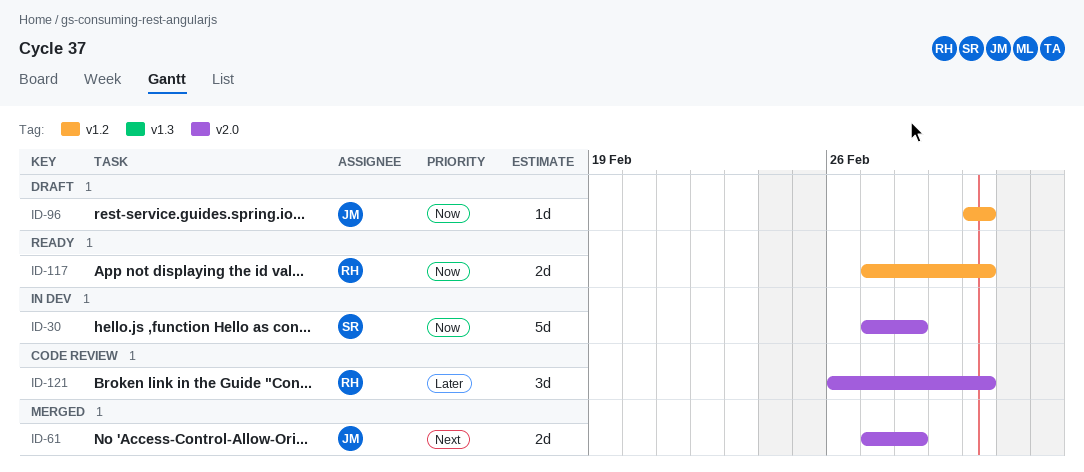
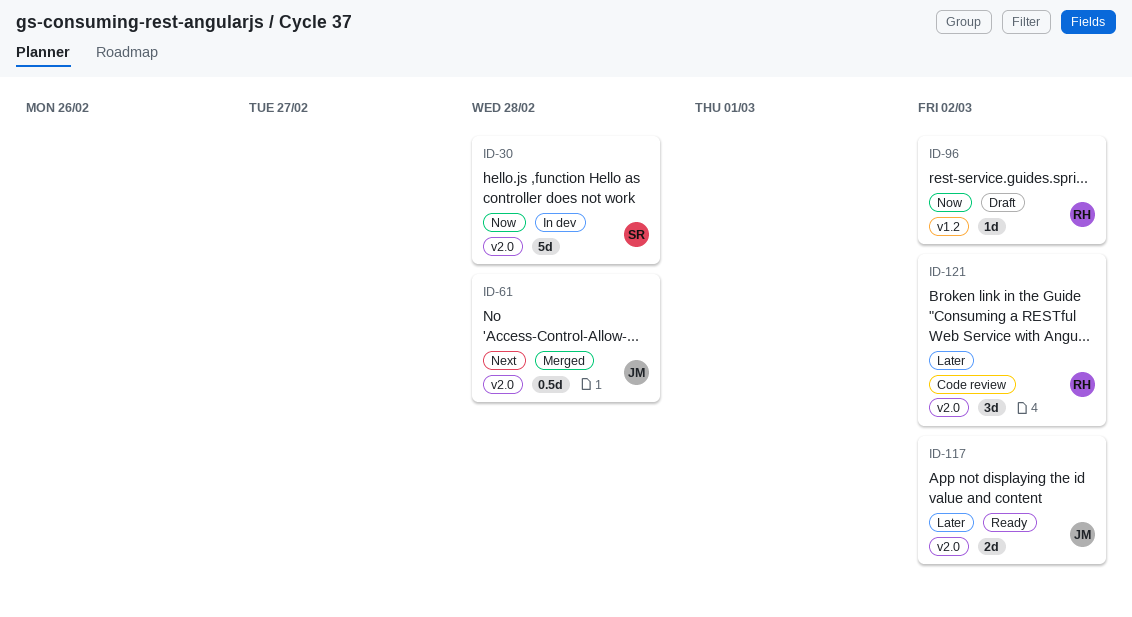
ID-61, estimate: 2d -> 0.5d
ID-96, owner: JM -> RH
ID-117, owner: RH -> JM
ID-117, priority: Now -> Later
ID-117, label: v1.2 -> v2.0

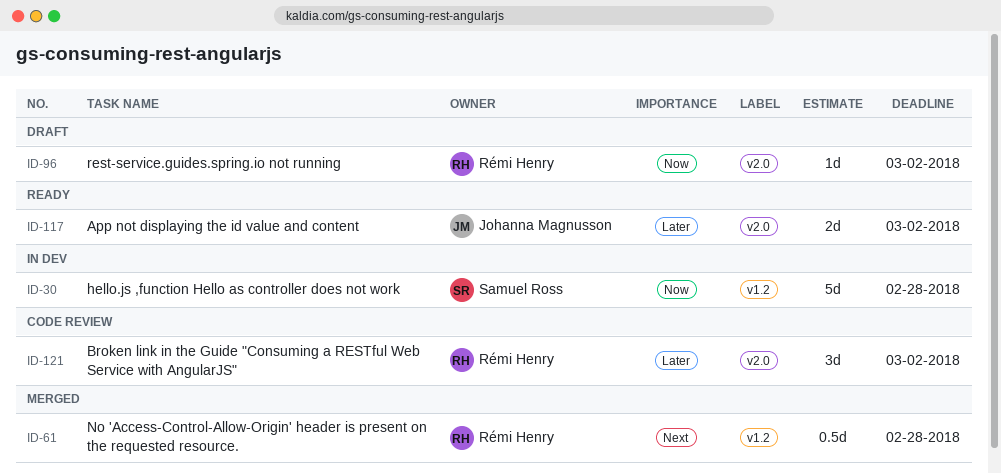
ID-30, label: v2.0 -> v1.2
ID-61, owner: Johanna Magnusson -> Rémi Henry
ID-61, label: v2.0 -> v1.2
ID-96, label: v1.2 -> v2.0

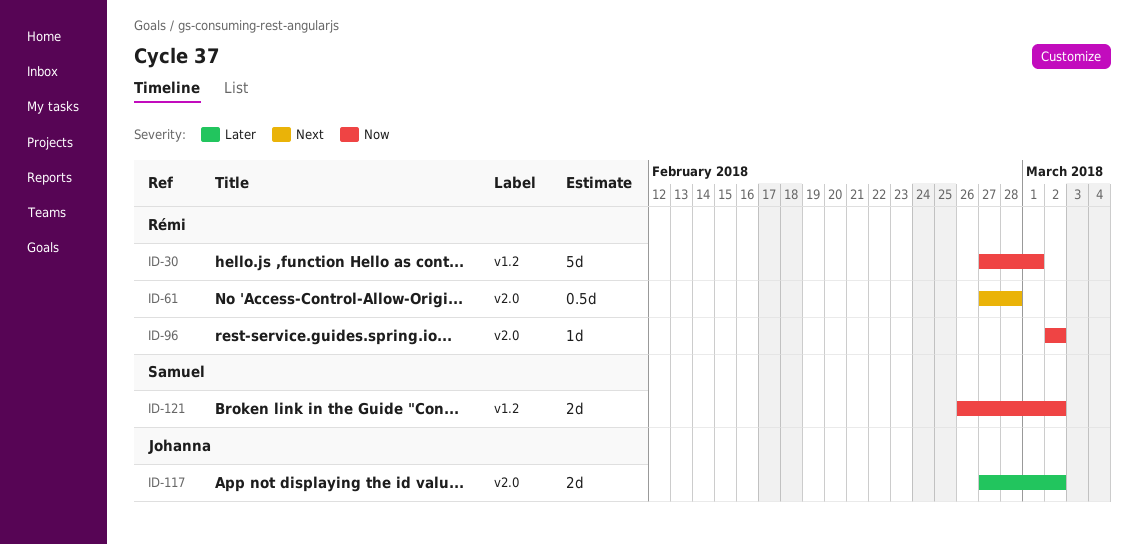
ID-30, owner: Samuel Ross -> Rémi Henry
ID-30, due: Feb 28 -> Mar 1
ID-61, label: v1.2 -> v2.0
ID-121, owner: Rémi Henry -> Samuel Ross
ID-121, priority: Later -> Now
ID-121, label: v2.0 -> v1.2
ID-121, estimate: 3d -> 2d

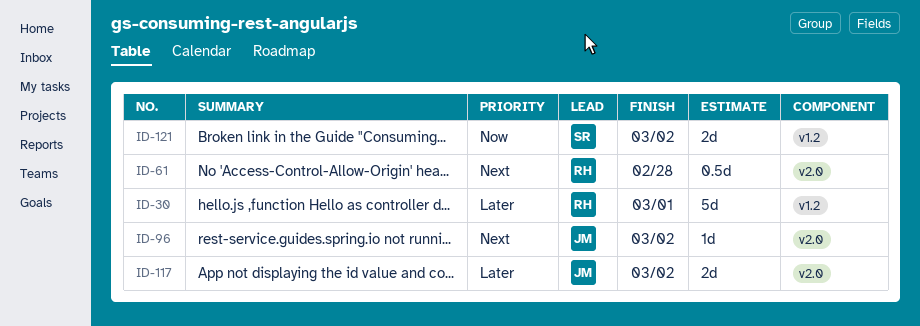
ID-30, priority: Now -> Later
ID-96, owner: Rémi -> Johanna
ID-96, priority: Now -> Next

